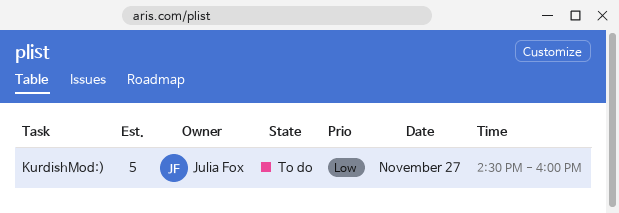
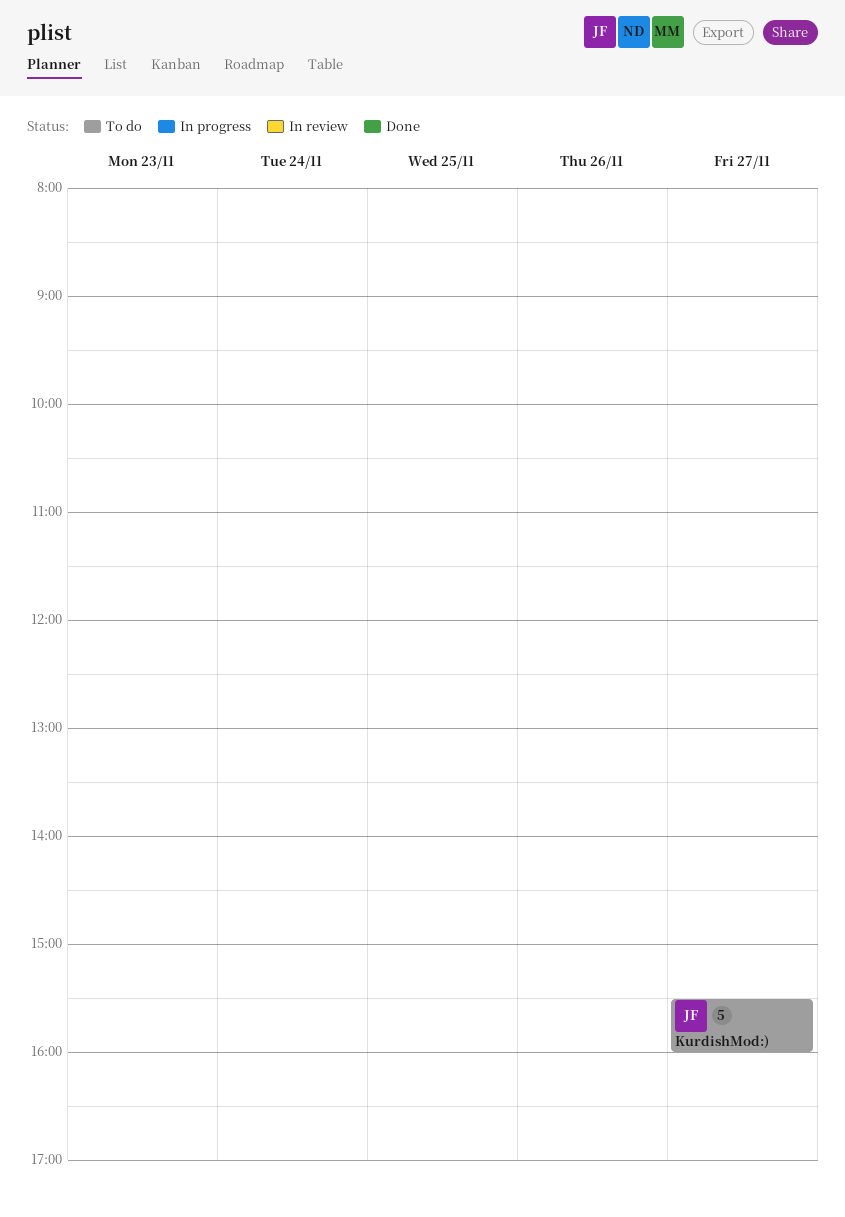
KurdishMod:), begins: 14:30 -> 15:30

